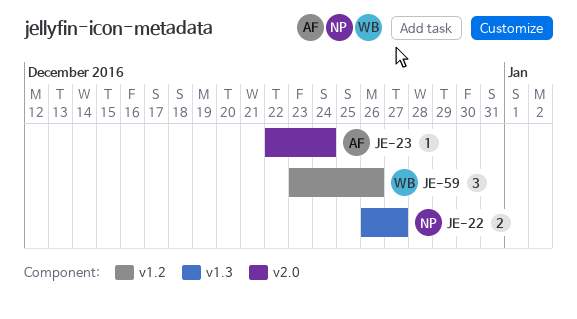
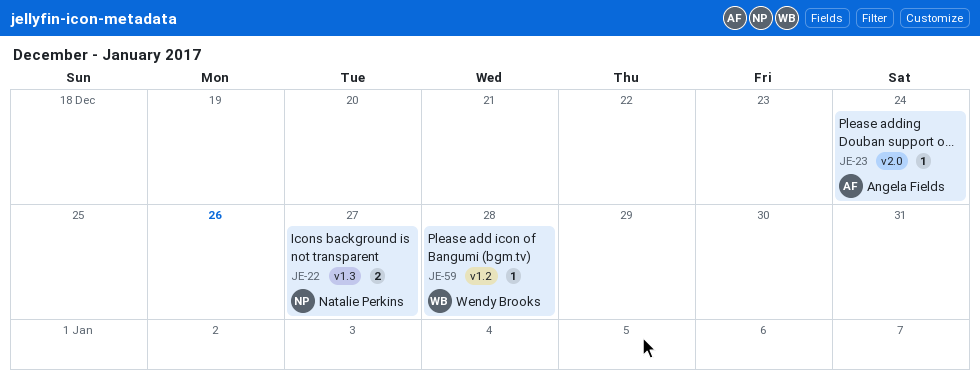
JE-59, estimate: 3 -> 1
JE-59, due: Dec 26 -> Dec 28

